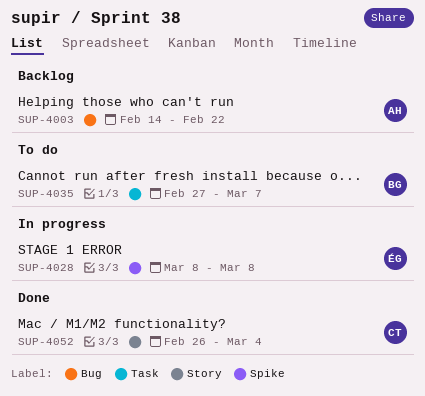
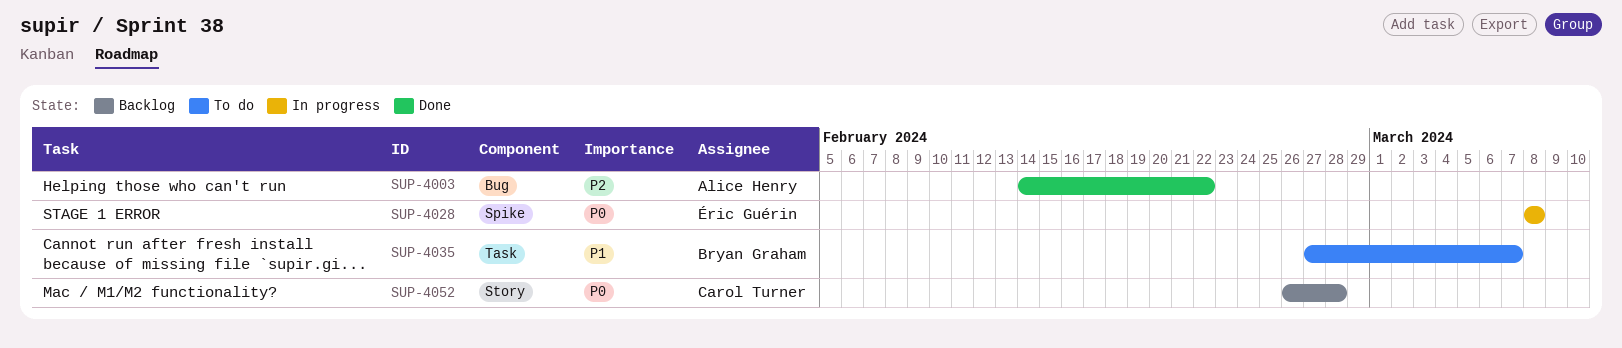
SUP-4003, status: Backlog -> Done
SUP-4052, status: Done -> Backlog
SUP-4052, due: Mar 4 -> Feb 28

